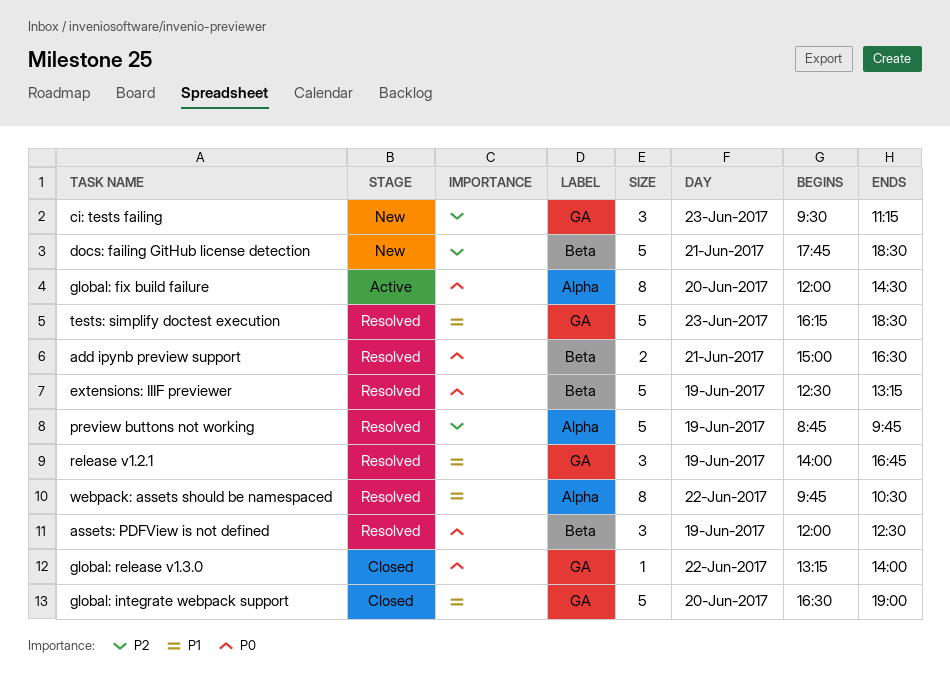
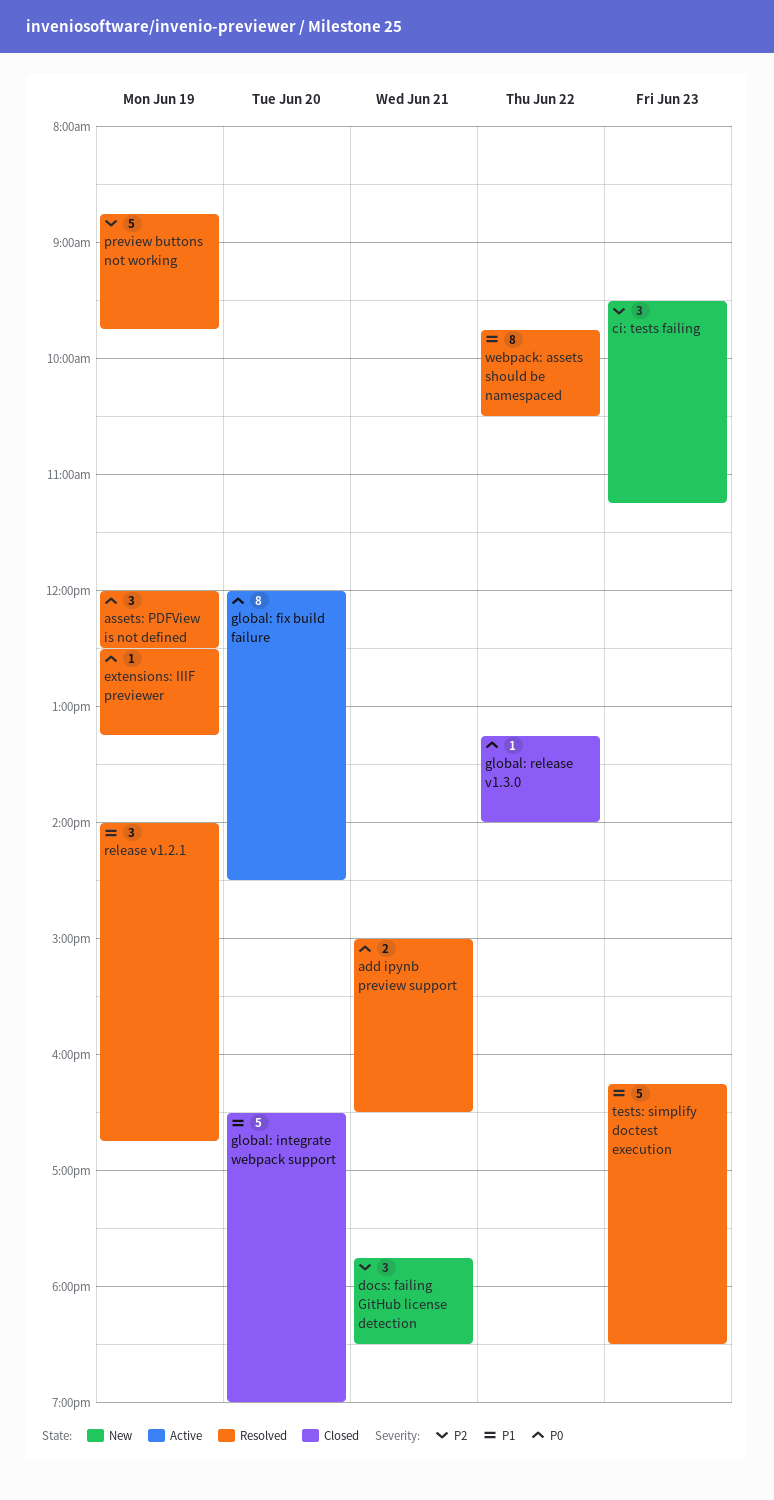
docs: failing GitHub license detection, estimate: 5 -> 3
extensions: IIIF previewer, estimate: 5 -> 1

